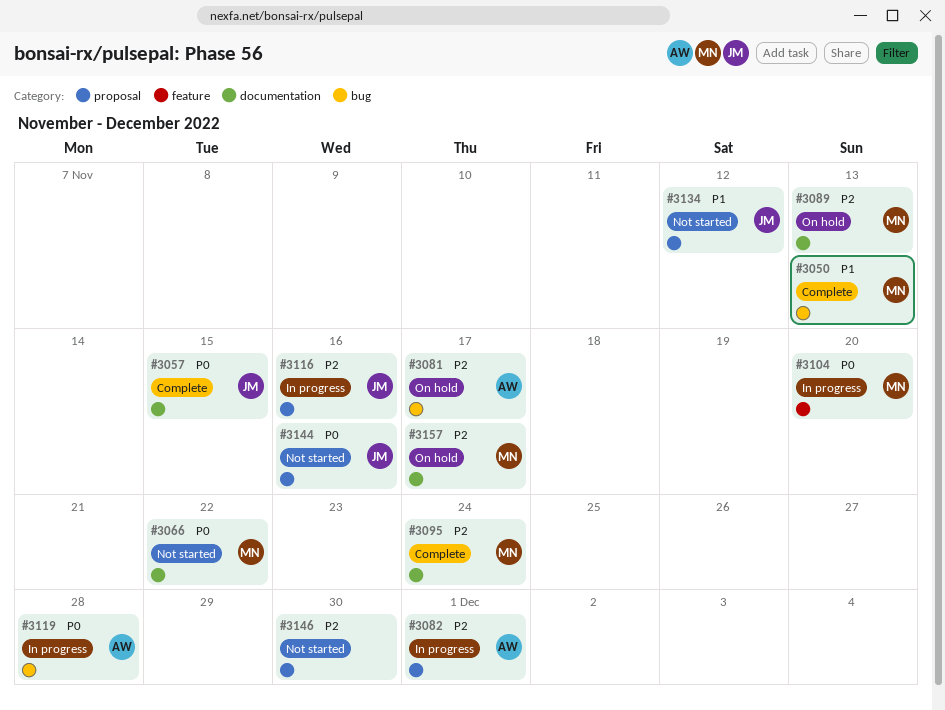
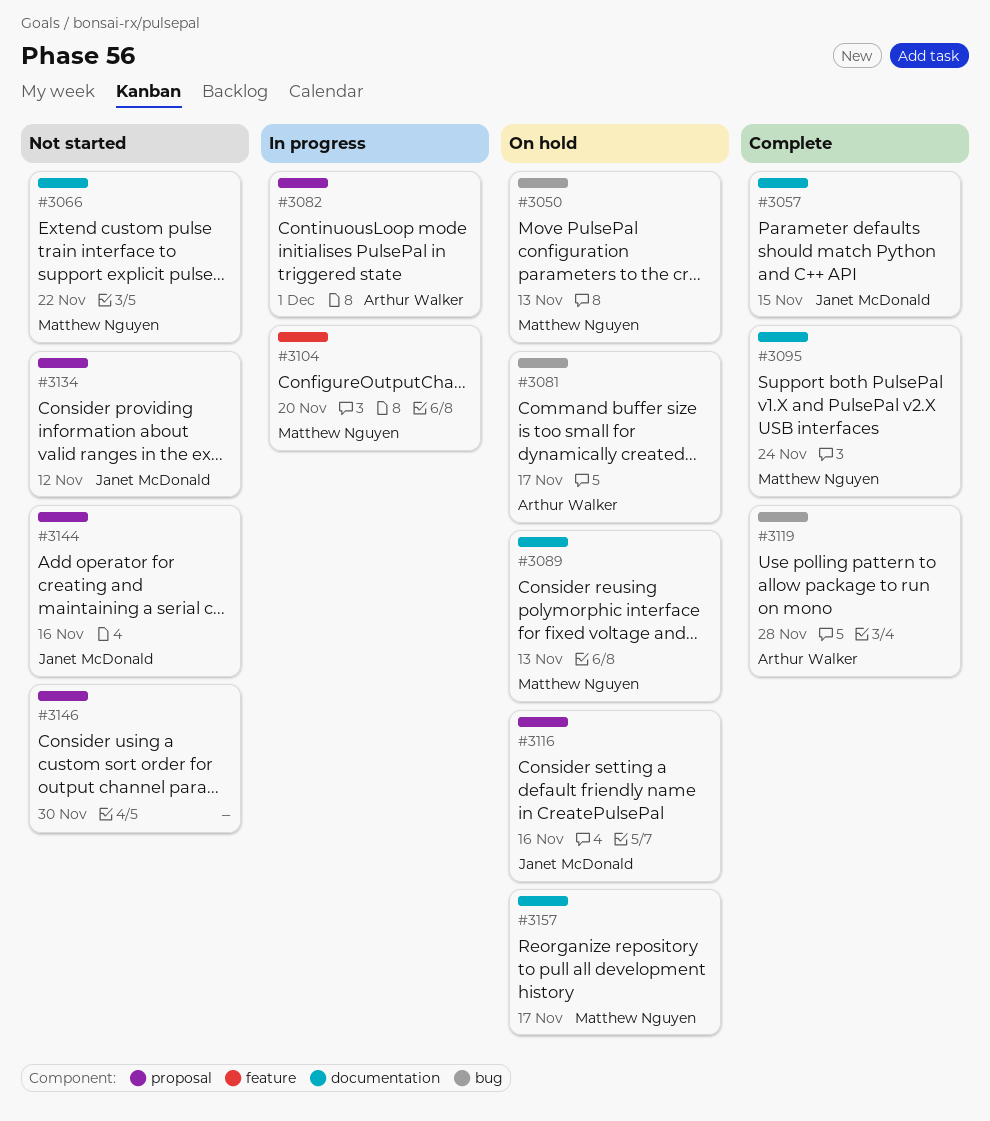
#3050, status: Complete -> On hold
#3116, status: In progress -> On hold
#3119, status: In progress -> Complete

